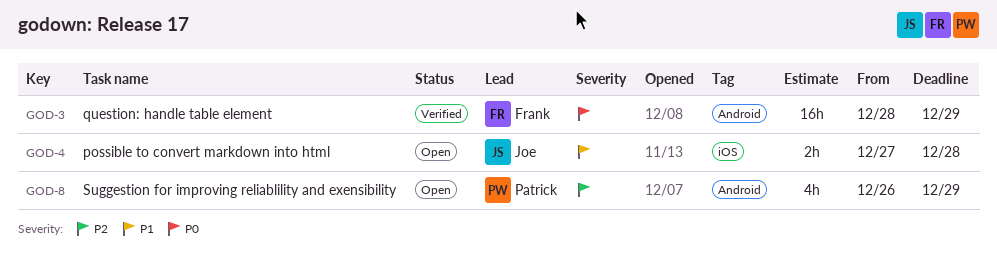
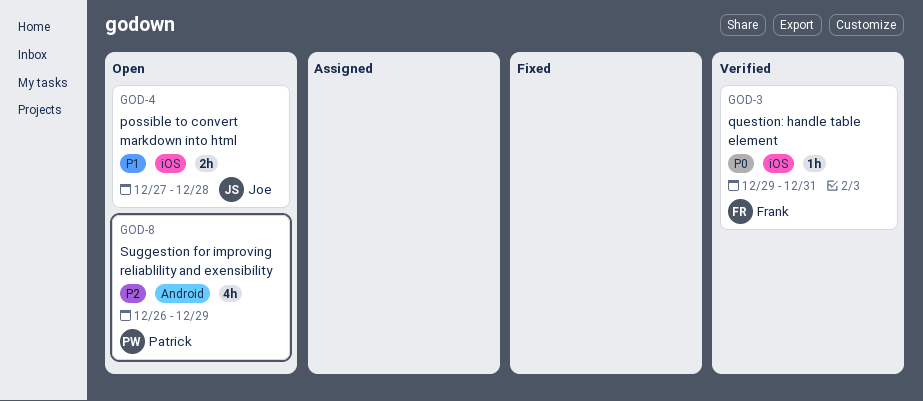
GOD-3, label: Android -> iOS
GOD-3, estimate: 16h -> 1h
GOD-3, start: Dec 28 -> Dec 29
GOD-3, due: Dec 29 -> Dec 31

